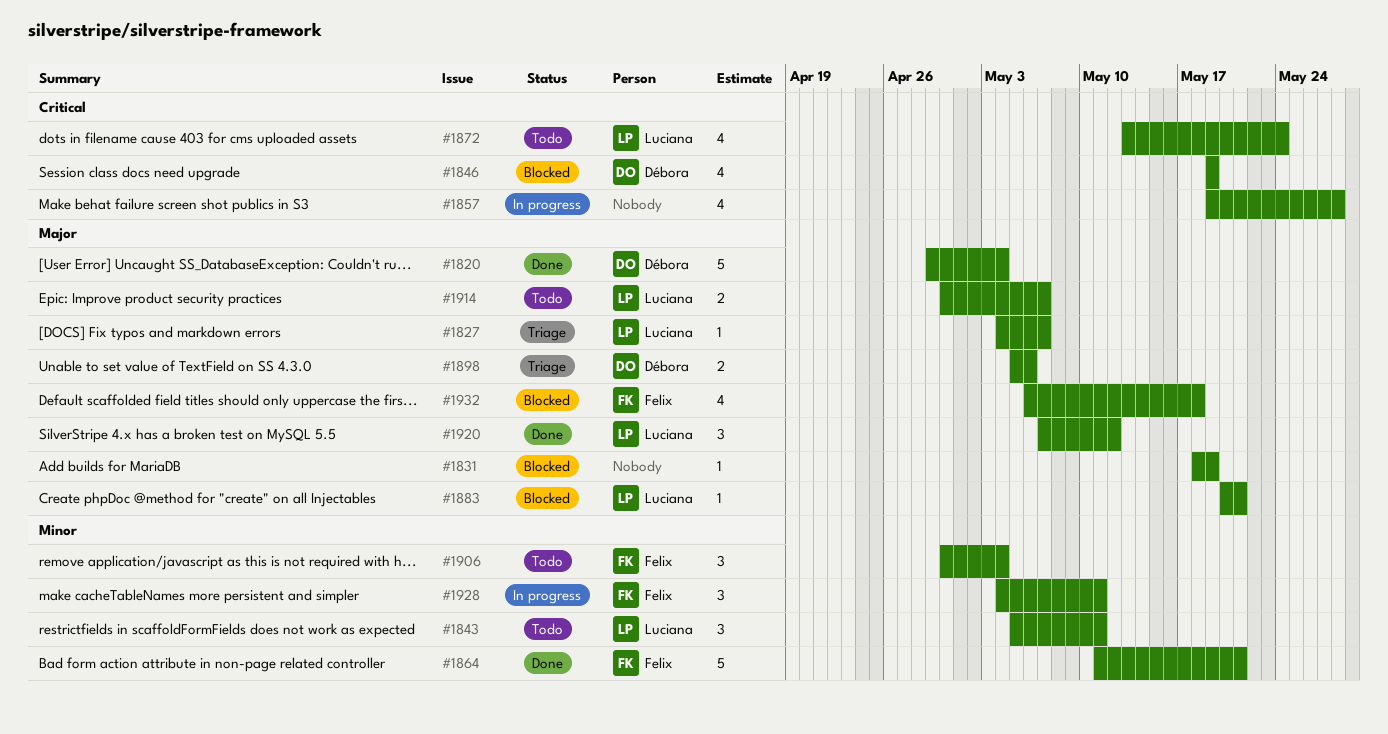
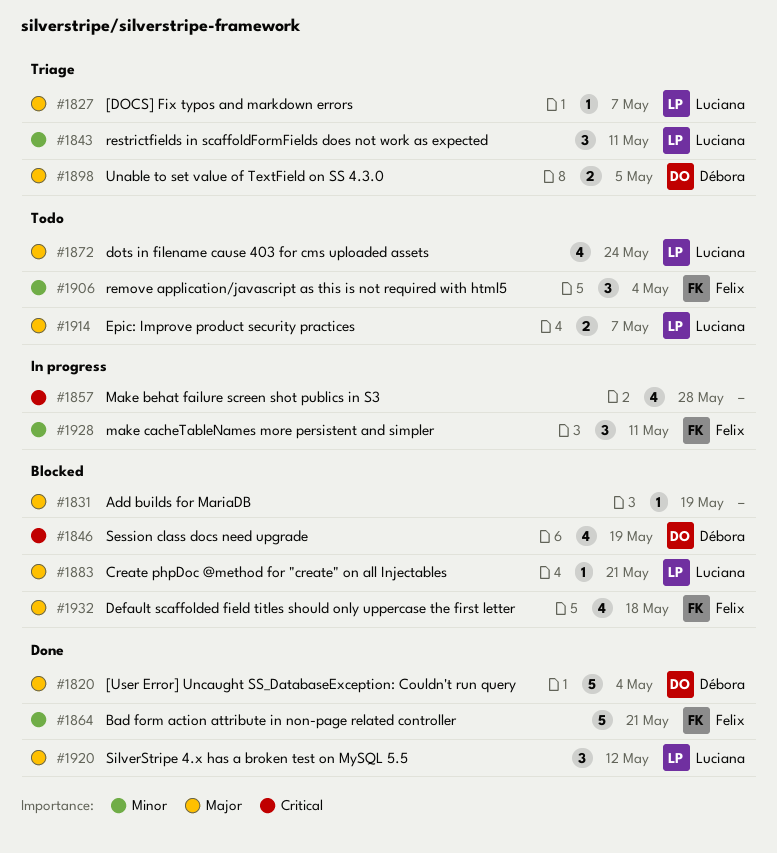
#1843, status: Todo -> Triage
#1872, priority: Critical -> Major
#1898, due: May 6 -> May 5

